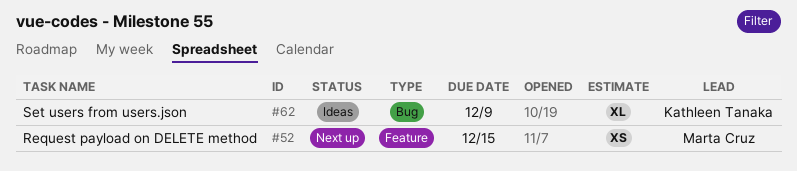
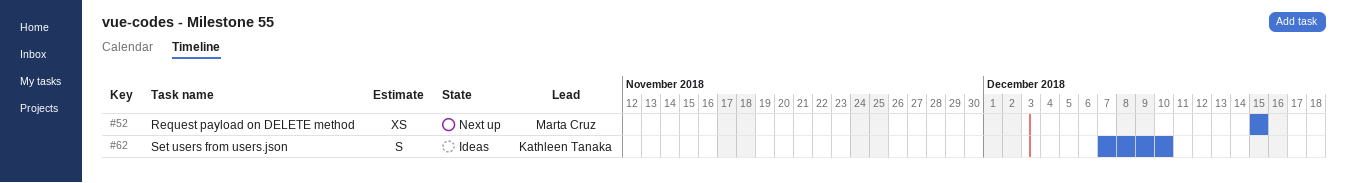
#62, estimate: XL -> S
#62, due: Dec 9 -> Dec 10

